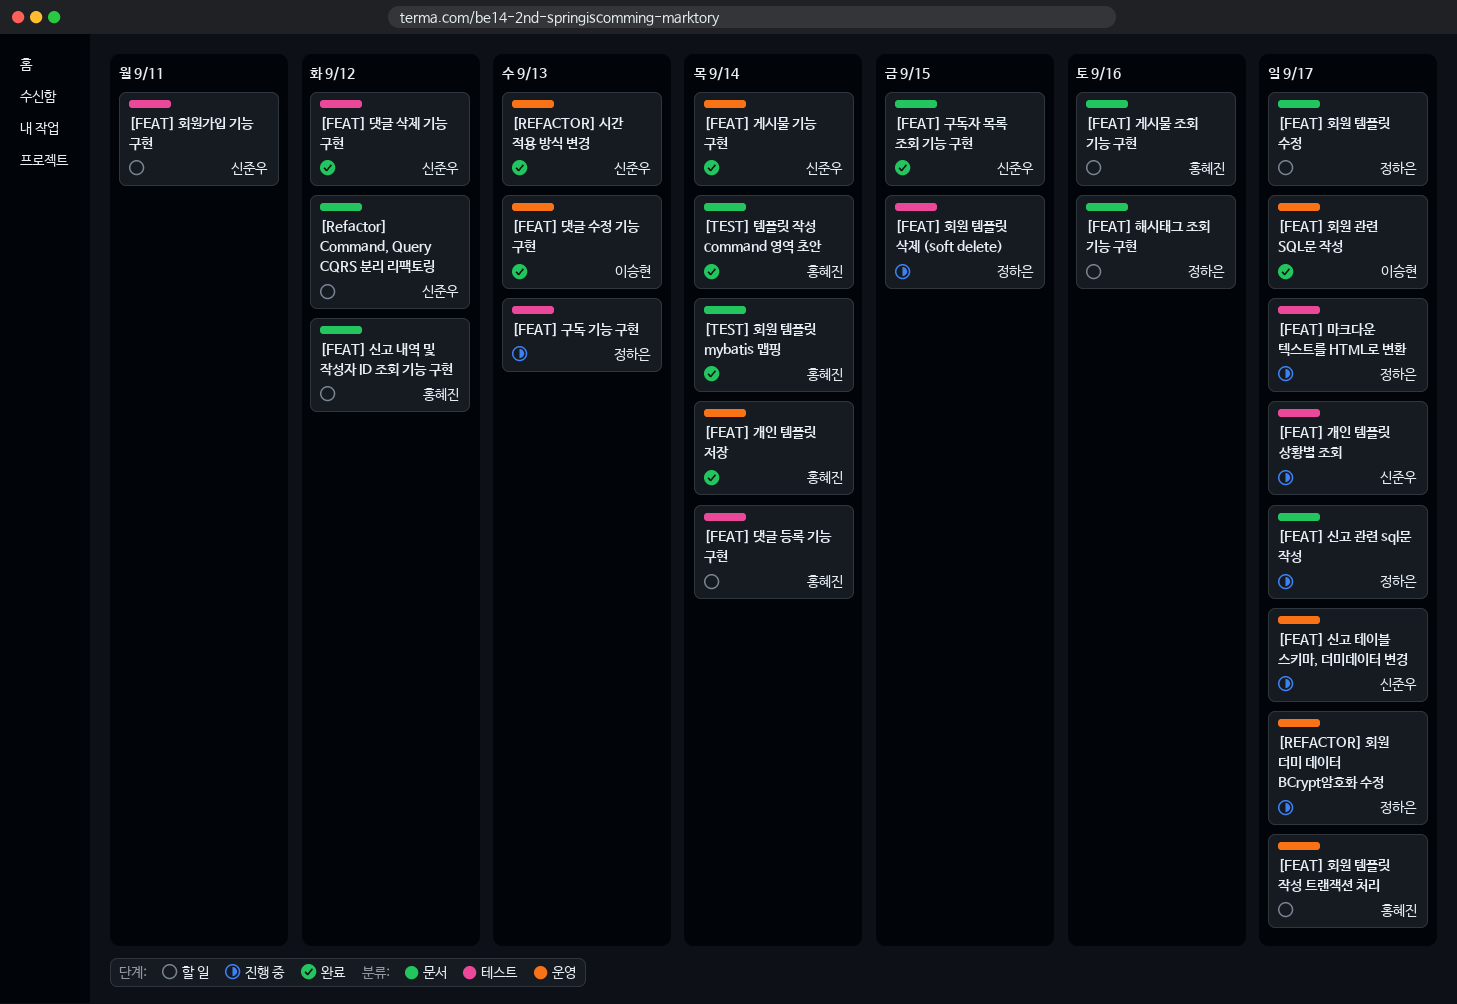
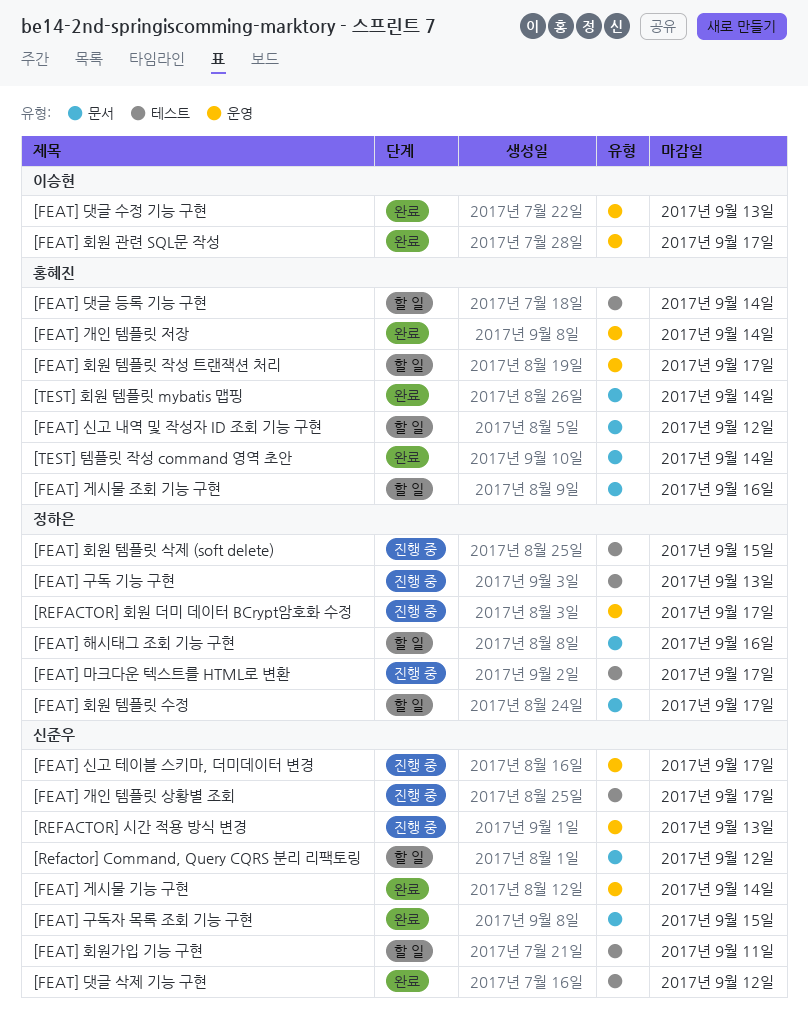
[FEAT] 신고 관련 sql문 작성: present -> none
[REFACTOR] 시간 적용 방식 변경, status: 완료 -> 진행 중

